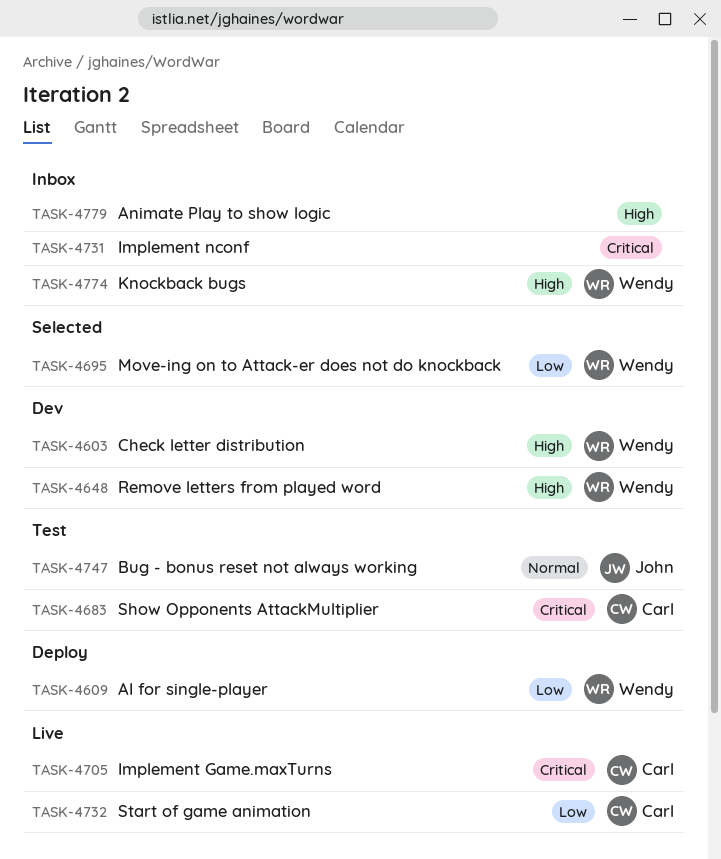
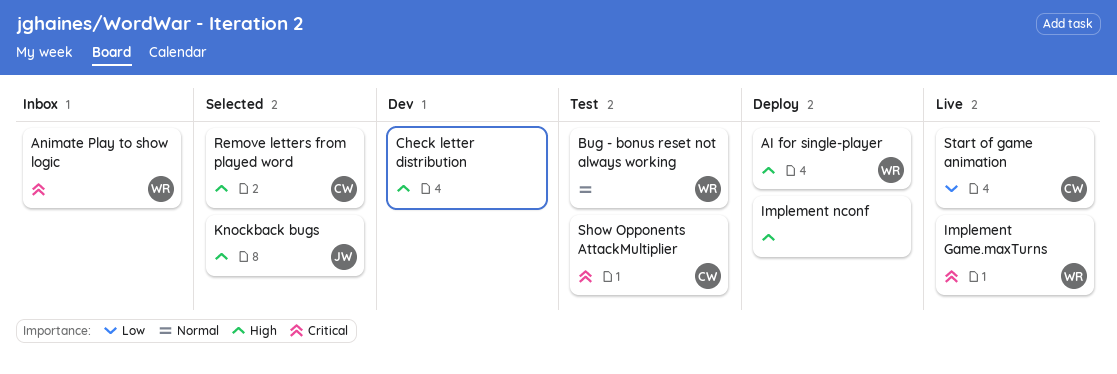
AI for single-player, priority: Low -> High
Animate Play to show logic, owner: none -> Wendy
Animate Play to show logic, priority: High -> Critical
Bug - bonus reset not always working, owner: John -> Wendy
Check letter distribution, owner: Wendy -> none
Implement Game.maxTurns, owner: Carl -> Wendy
Implement nconf, status: Inbox -> Deploy
Implement nconf, priority: Critical -> High
Knockback bugs, status: Inbox -> Selected
Knockback bugs, owner: Wendy -> John
Move-ing on to Attack-er does not do knockback: present -> none
Remove letters from played word, status: Dev -> Selected
Remove letters from played word, owner: Wendy -> Carl

